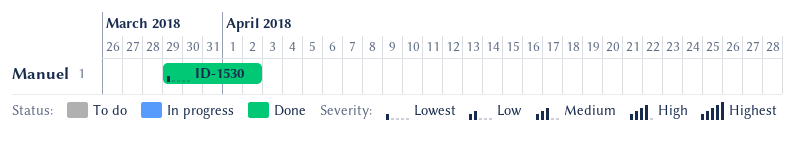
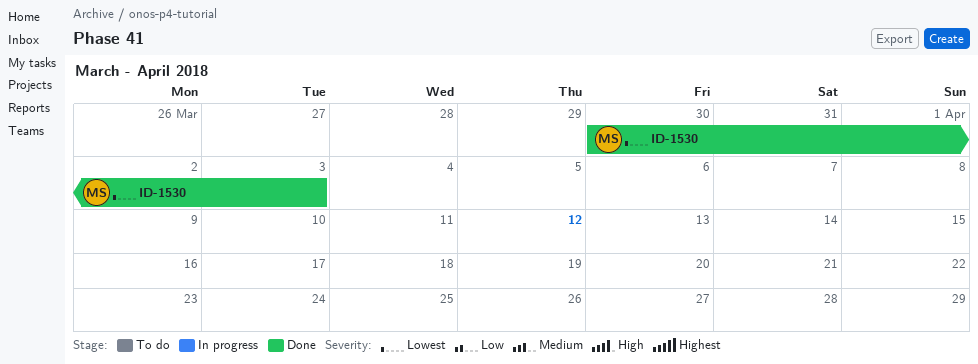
ID-1530, start: Mar 29 -> Mar 30
ID-1530, due: Apr 2 -> Apr 3

